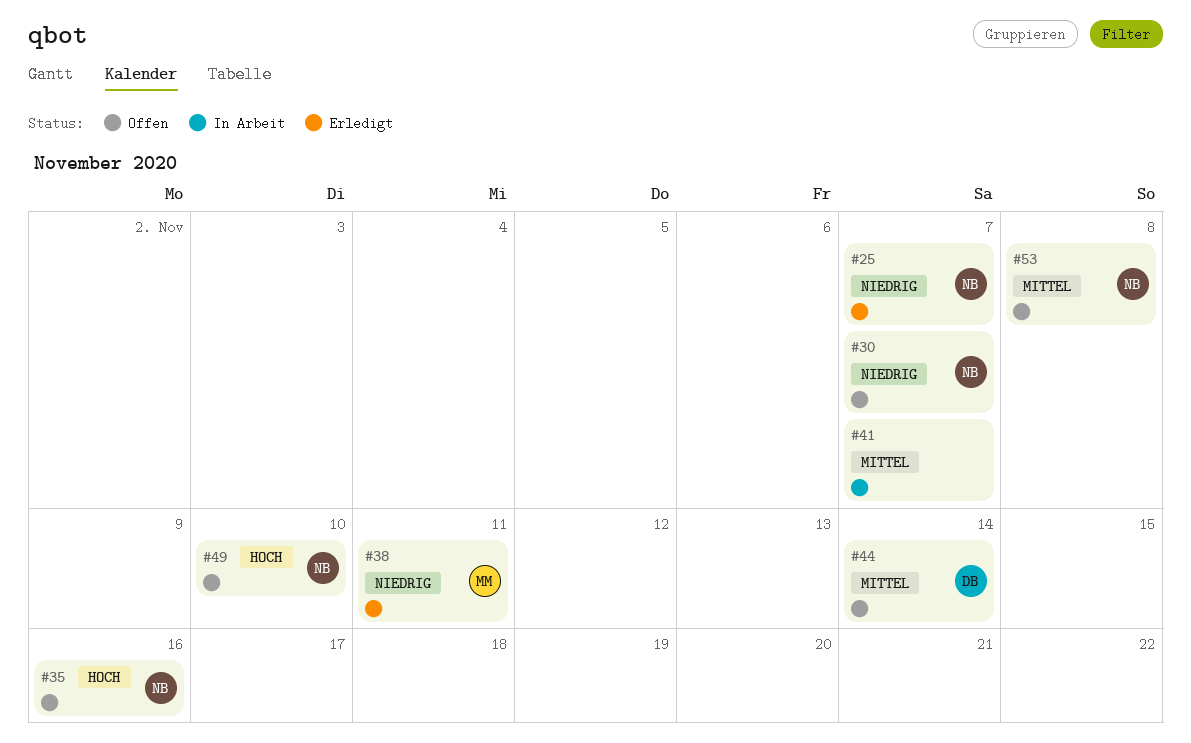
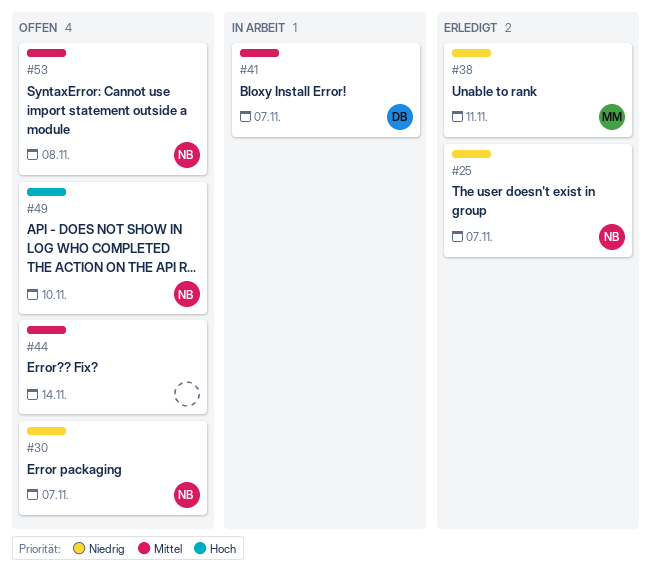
#35: present -> none
#41, owner: none -> DB
#44, owner: DB -> none

